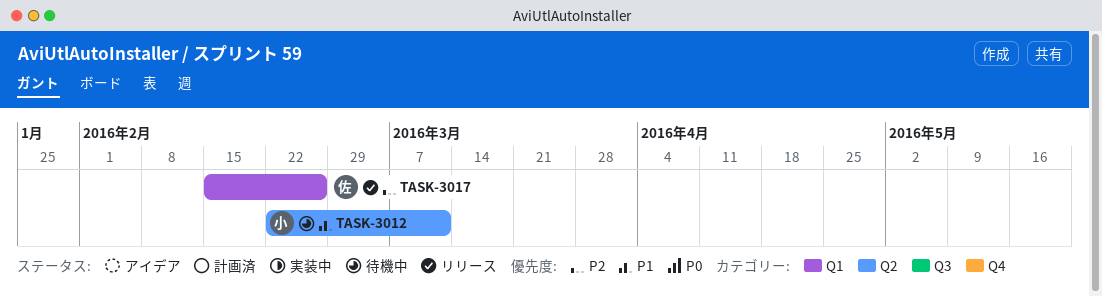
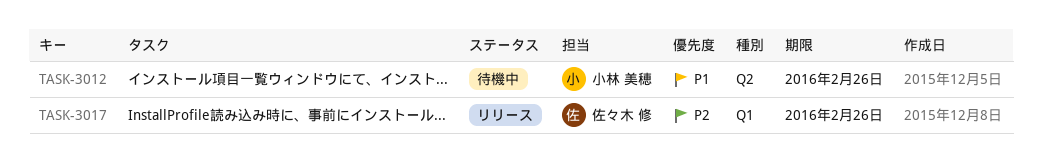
TASK-3012, due: Mar 11 -> Feb 26

